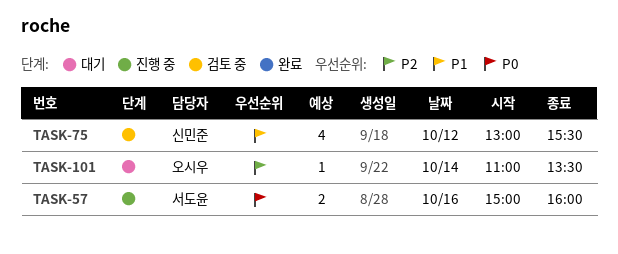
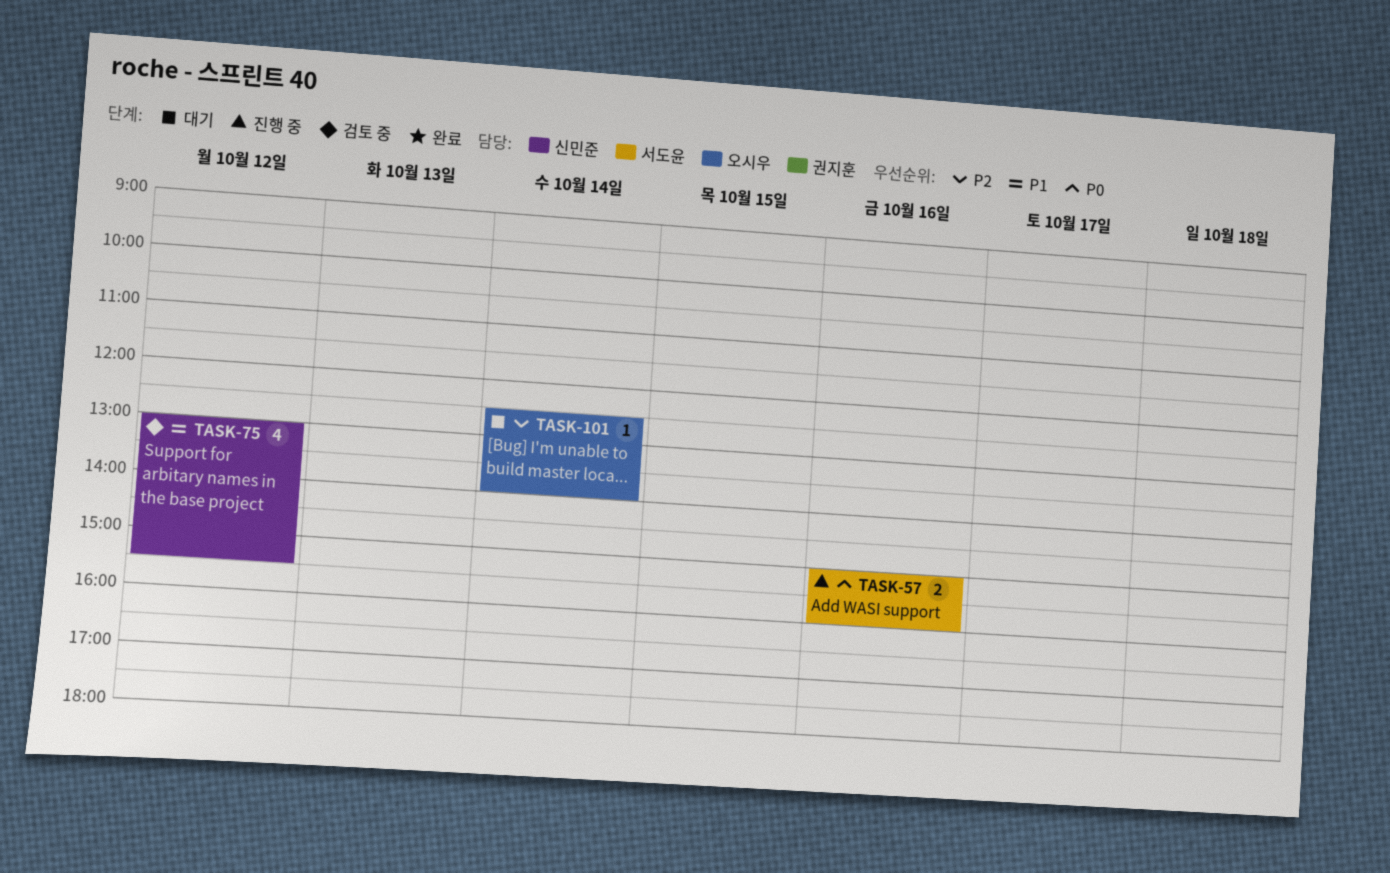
TASK-101, begins: 11:00 -> 12:30
TASK-101, ends: 13:30 -> 14:00

